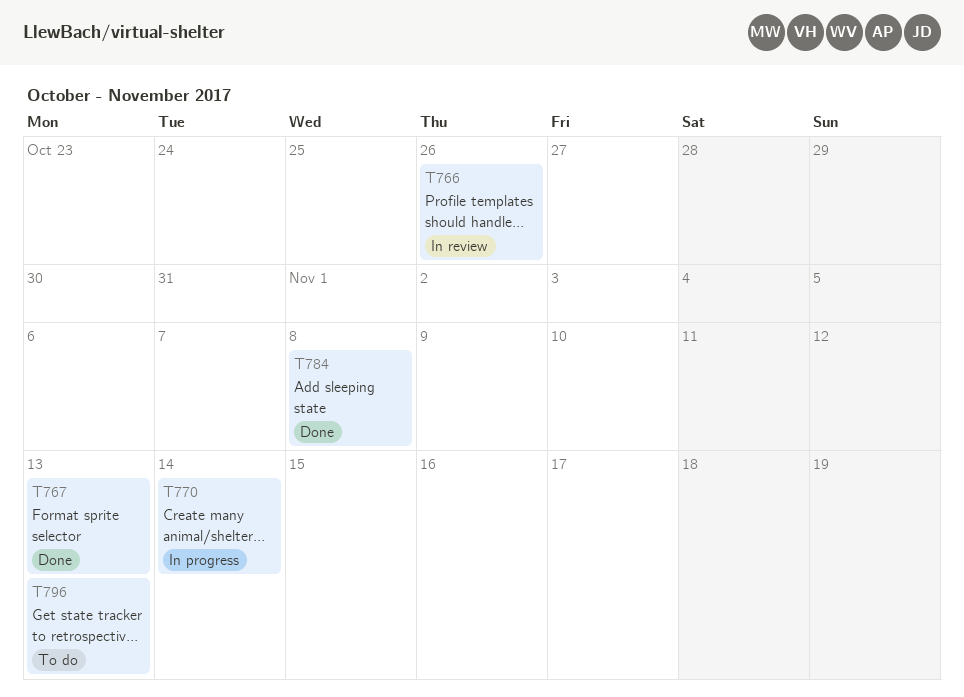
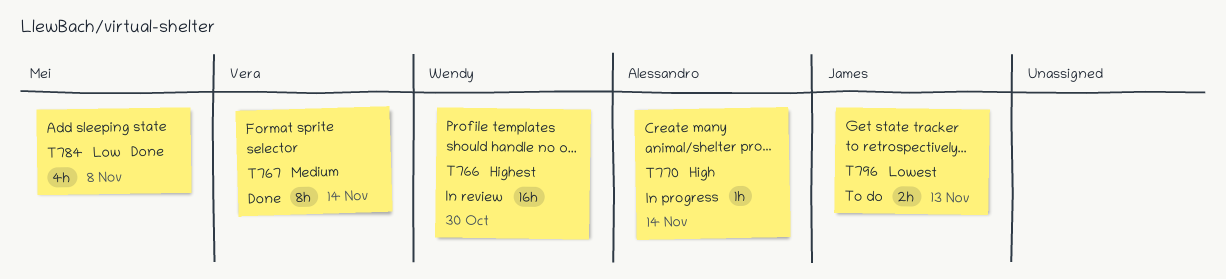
T766, due: Oct 26 -> Oct 30
T767, due: Nov 13 -> Nov 14

